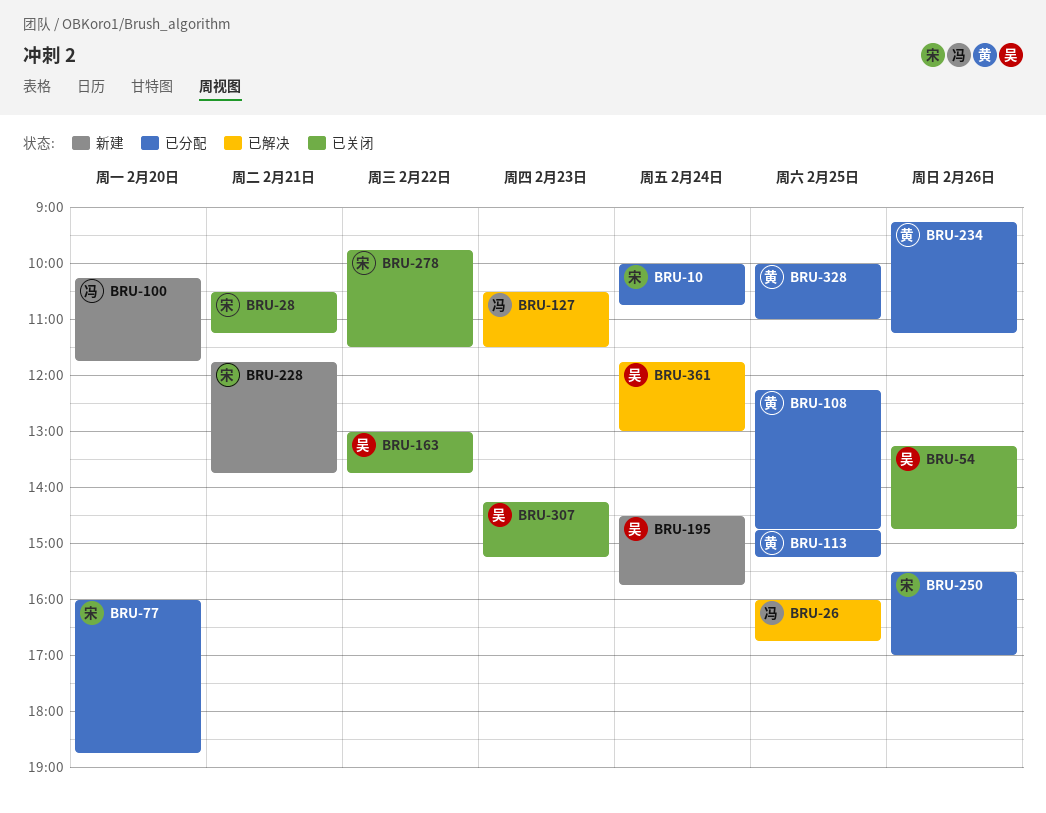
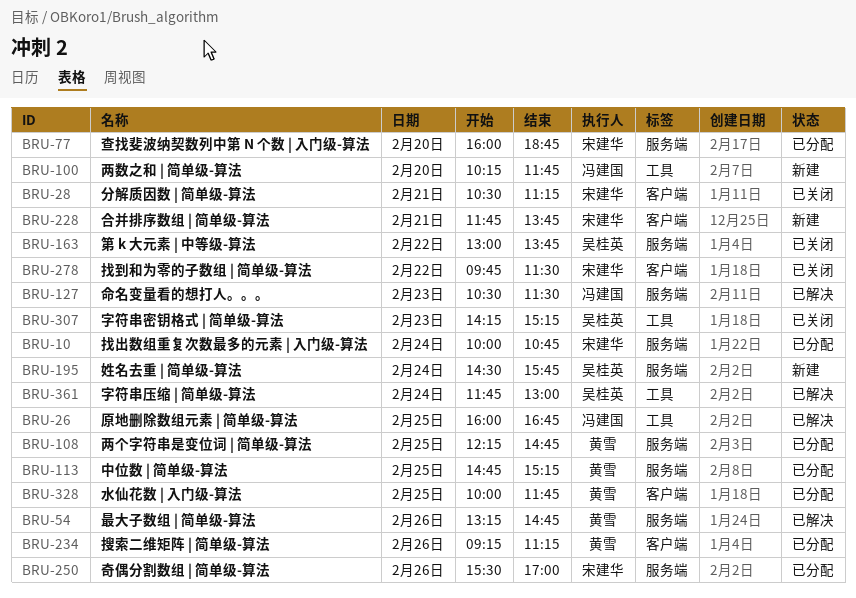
BRU-54, status: 已关闭 -> 已解决
BRU-54, owner: 吴桂英 -> 黄雪
BRU-328, ends: 11:00 -> 11:45

